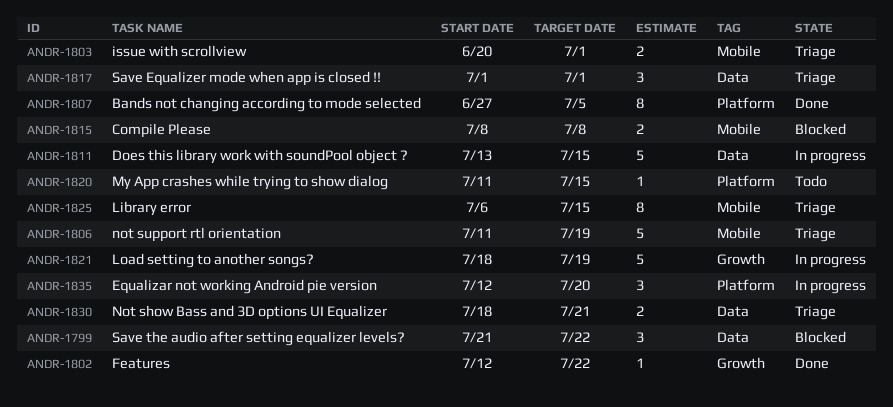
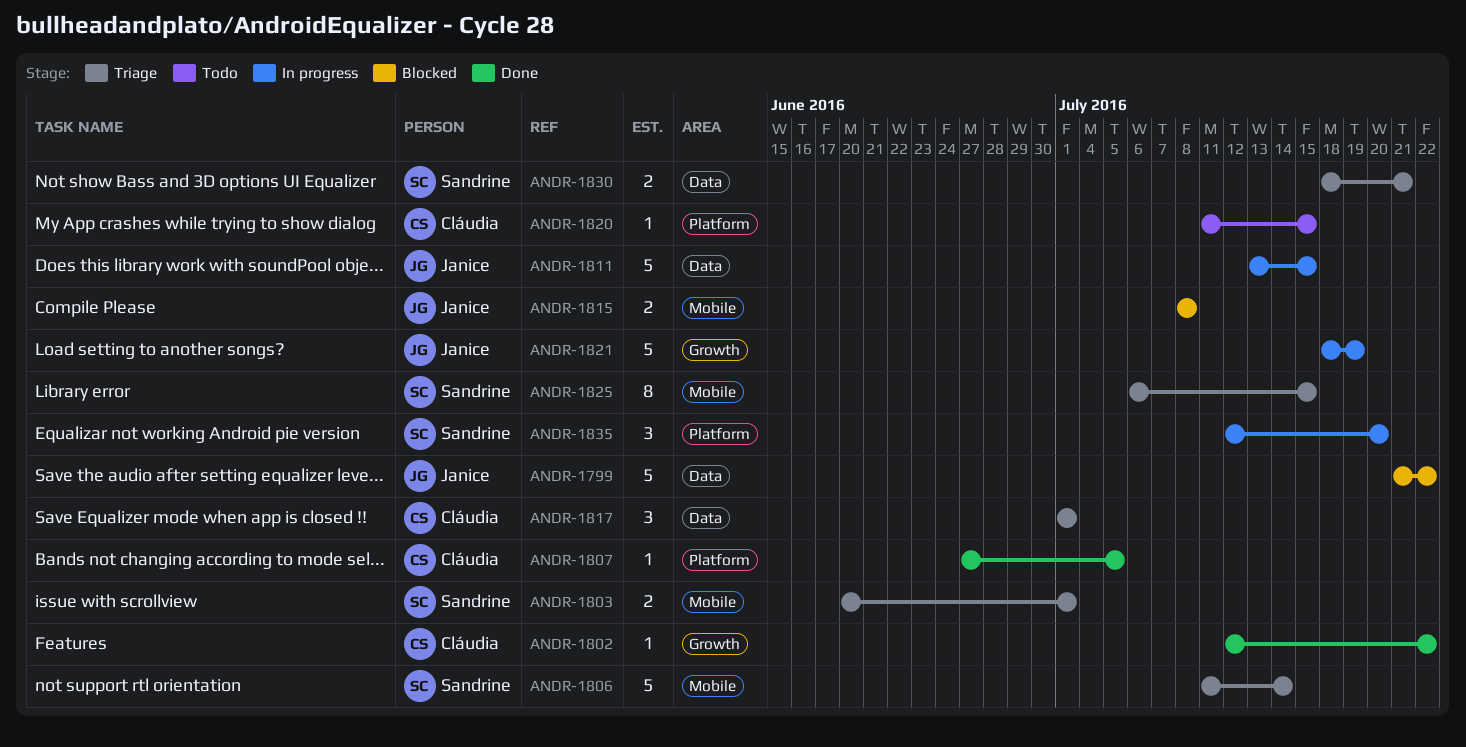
ANDR-1799, estimate: 3 -> 5
ANDR-1806, due: Jul 19 -> Jul 14
ANDR-1807, estimate: 8 -> 1

